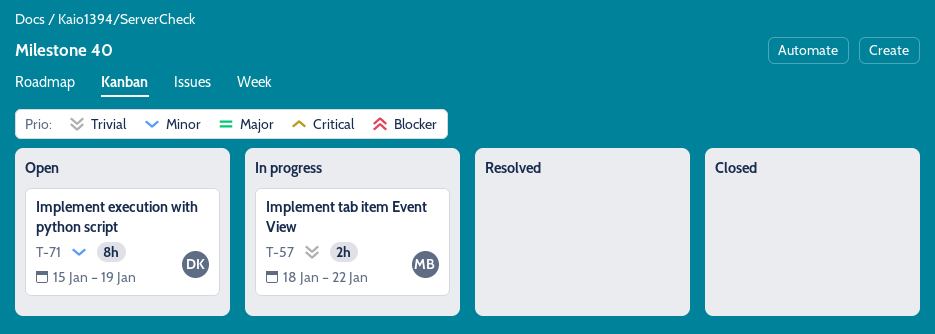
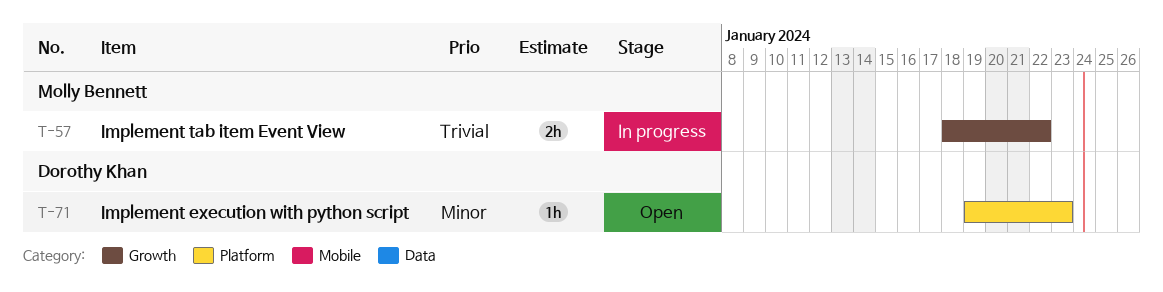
T-71, estimate: 8h -> 1h
T-71, start: Jan 15 -> Jan 19
T-71, due: Jan 19 -> Jan 23

